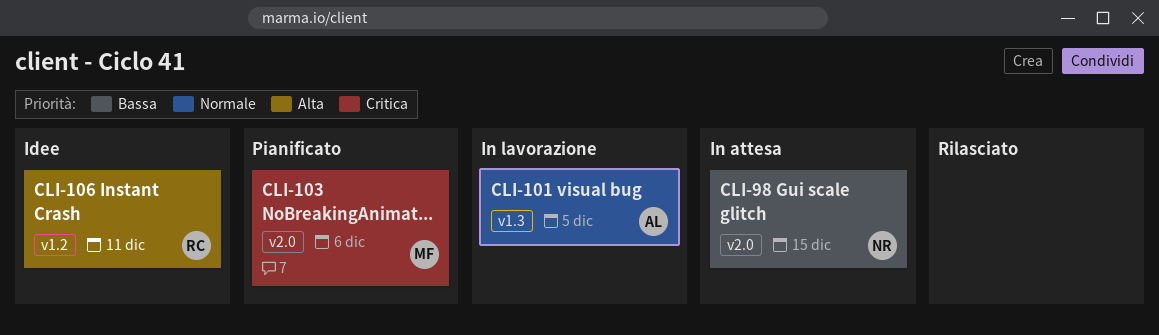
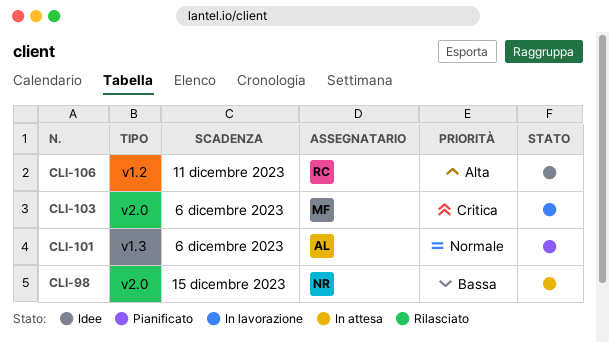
CLI-101, status: In lavorazione -> Pianificato
CLI-101, due: Dec 5 -> Dec 6
CLI-103, status: Pianificato -> In lavorazione

